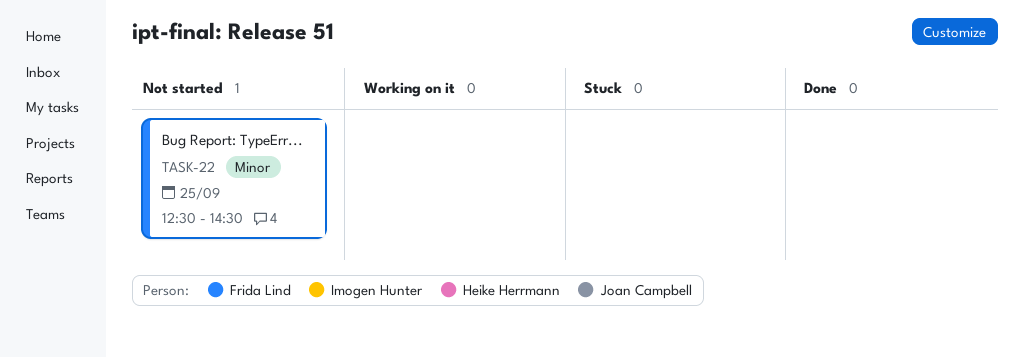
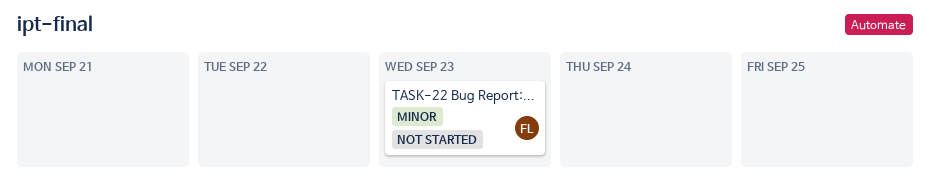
TASK-22, day: Sep 25 -> Sep 23

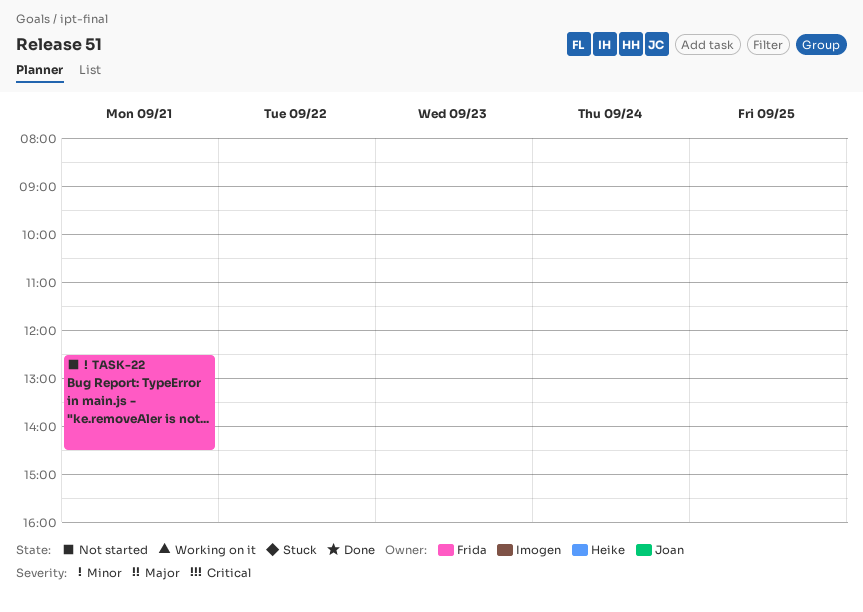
TASK-22, day: Sep 23 -> Sep 21

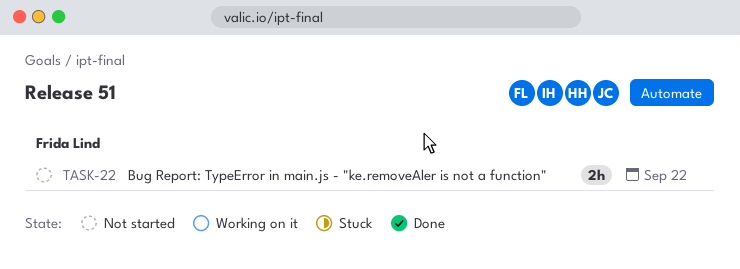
TASK-22, day: Sep 21 -> Sep 22

